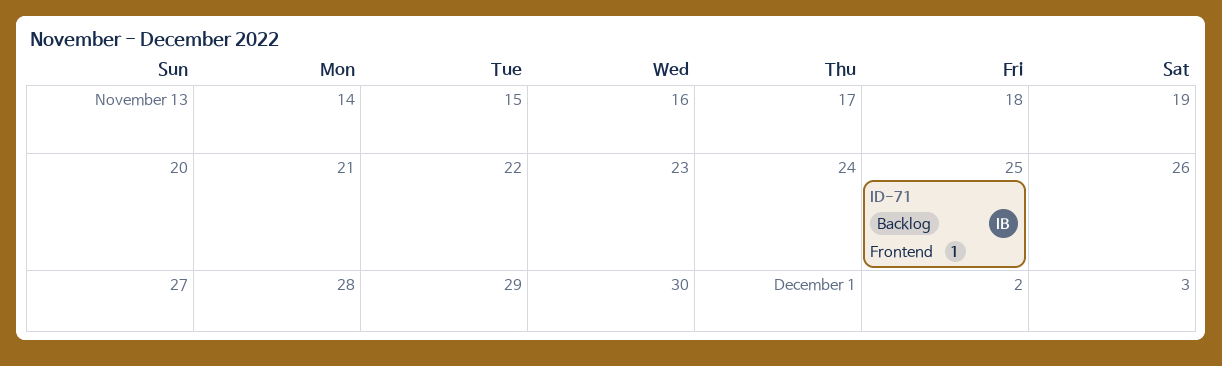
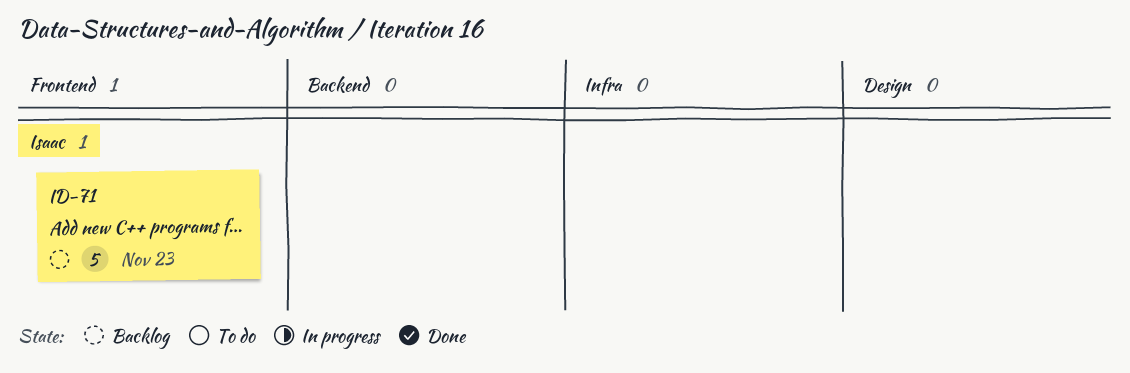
ID-71, estimate: 1 -> 5
ID-71, due: Nov 25 -> Nov 23

